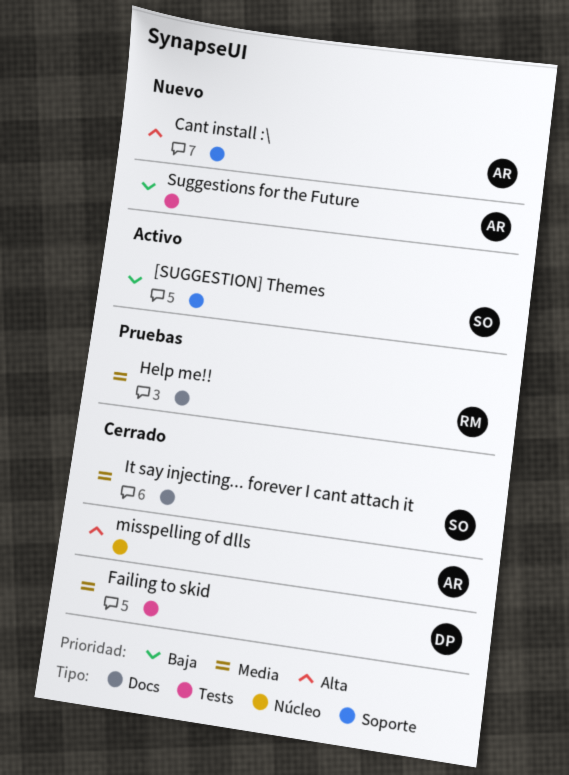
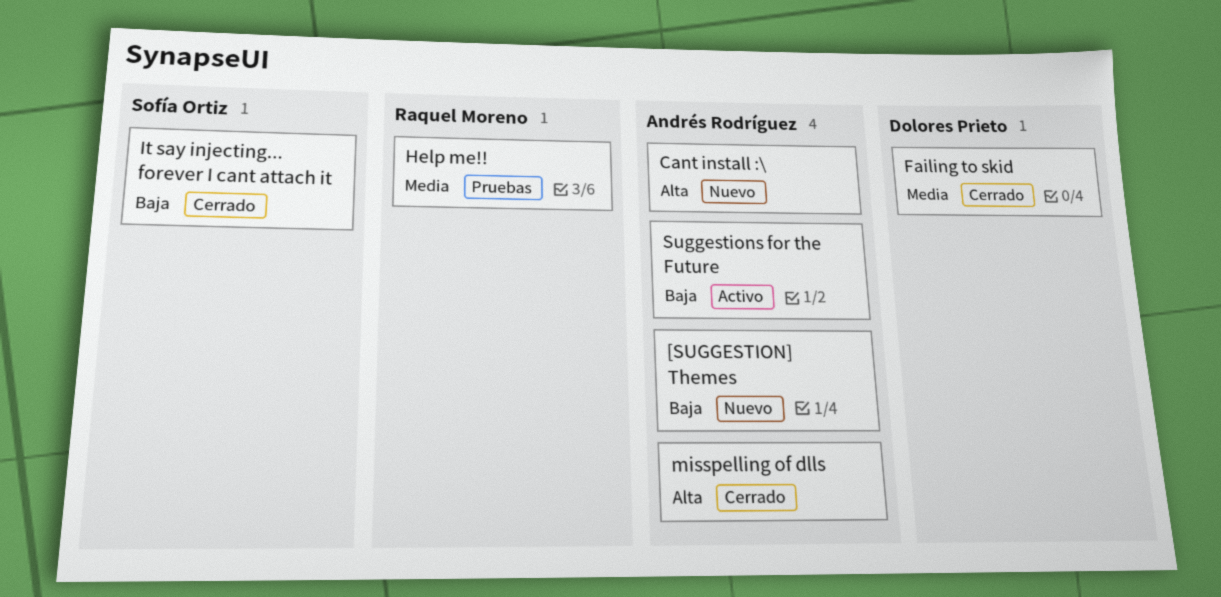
[SUGGESTION] Themes, status: Activo -> Nuevo
[SUGGESTION] Themes, owner: Sofía Ortiz -> Andrés Rodríguez
It say injecting... forever I cant attach it, priority: Media -> Baja
Suggestions for the Future, status: Nuevo -> Activo

